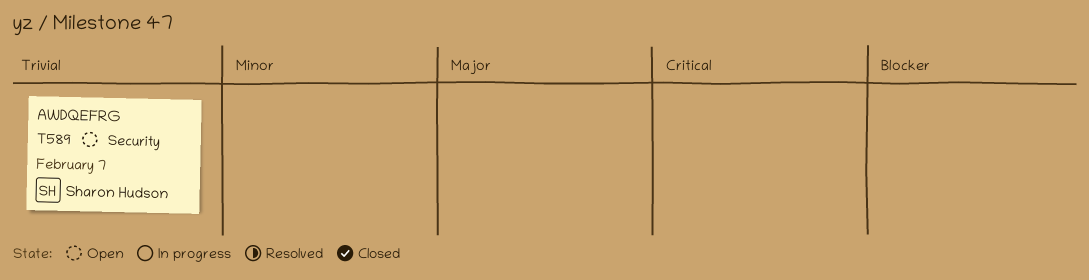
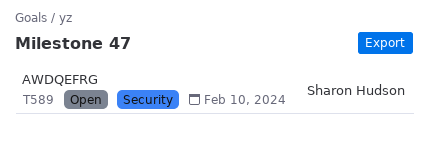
T589, due: Feb 7 -> Feb 10

